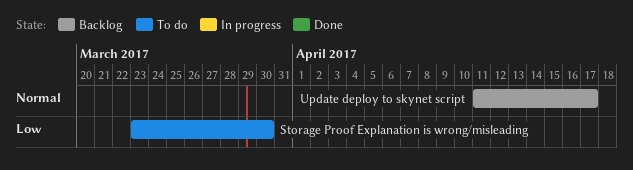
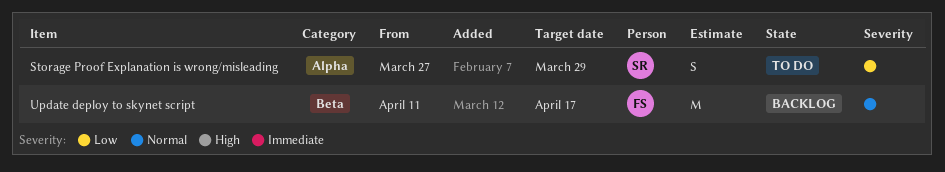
Storage Proof Explanation is wrong/misleading, start: Mar 23 -> Mar 27
Storage Proof Explanation is wrong/misleading, due: Mar 30 -> Mar 29

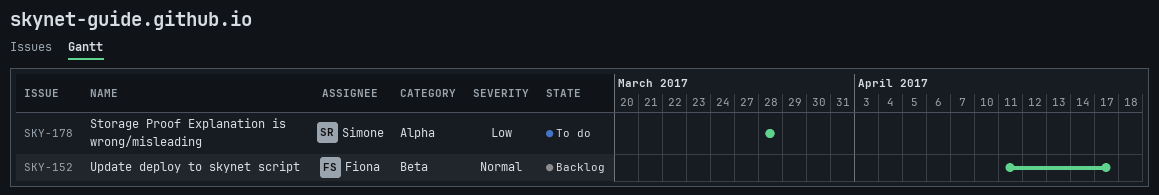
Storage Proof Explanation is wrong/misleading, start: Mar 27 -> Mar 28
Storage Proof Explanation is wrong/misleading, due: Mar 29 -> Mar 28

